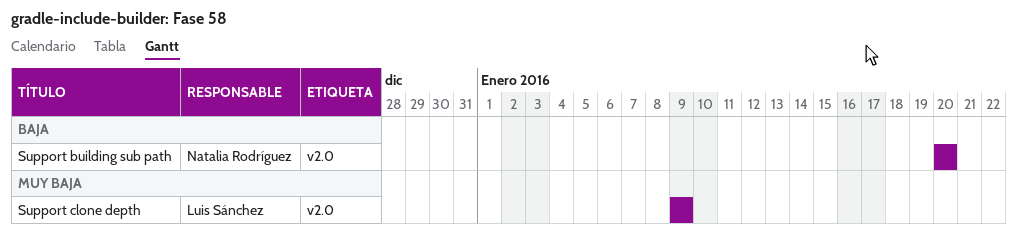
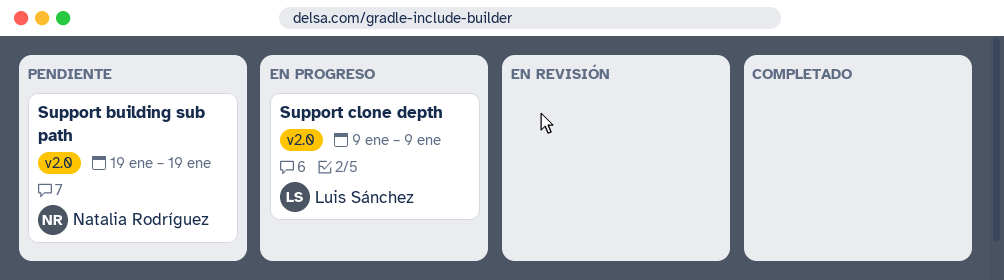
Support building sub path, start: Jan 20 -> Jan 19
Support building sub path, due: Jan 20 -> Jan 19

